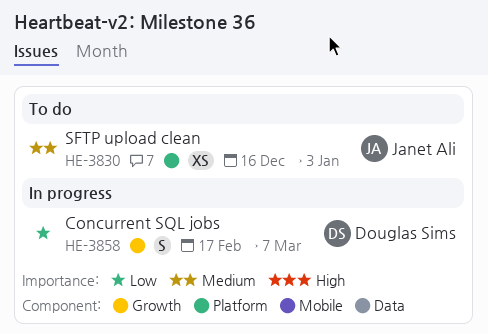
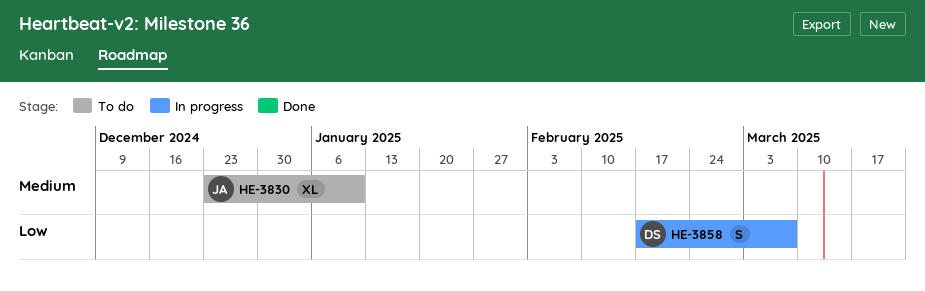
HE-3830, estimate: XS -> XL
HE-3830, start: Dec 16 -> Dec 23
HE-3830, due: Jan 3 -> Jan 10

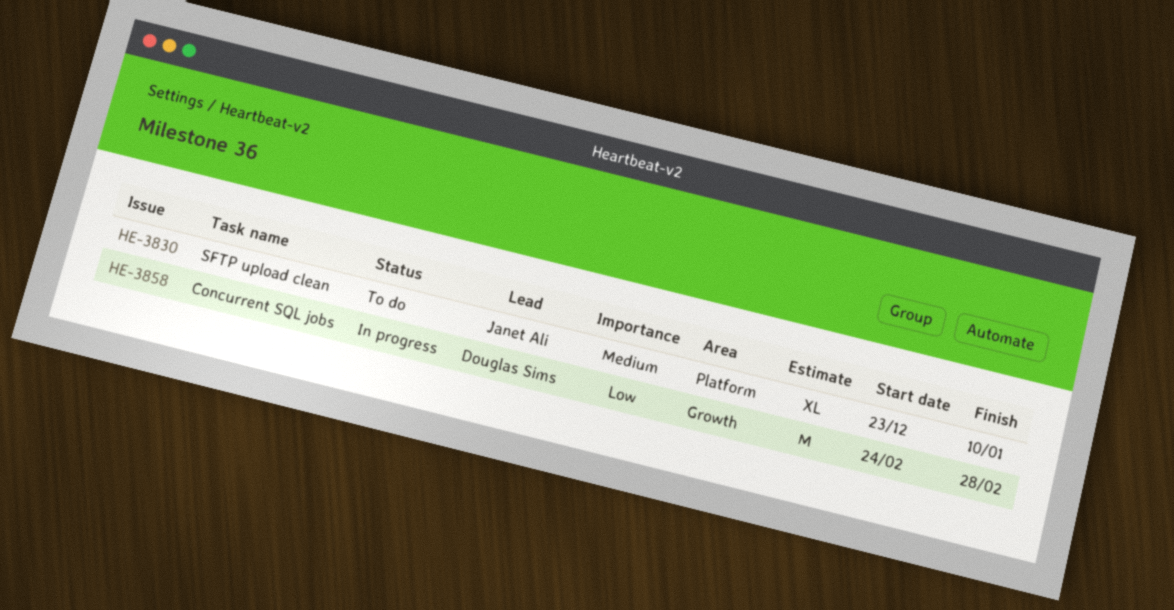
HE-3858, estimate: S -> M
HE-3858, start: Feb 17 -> Feb 24
HE-3858, due: Mar 7 -> Feb 28

